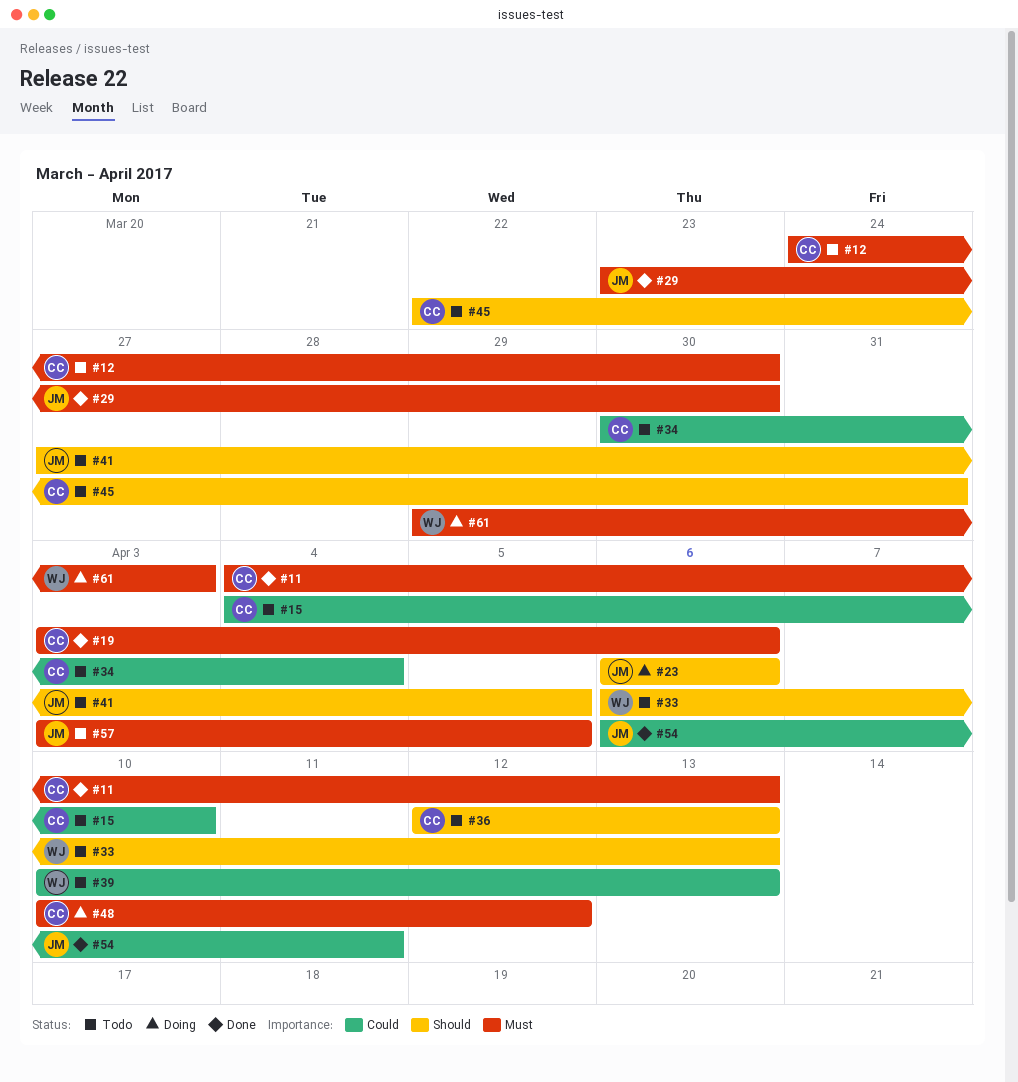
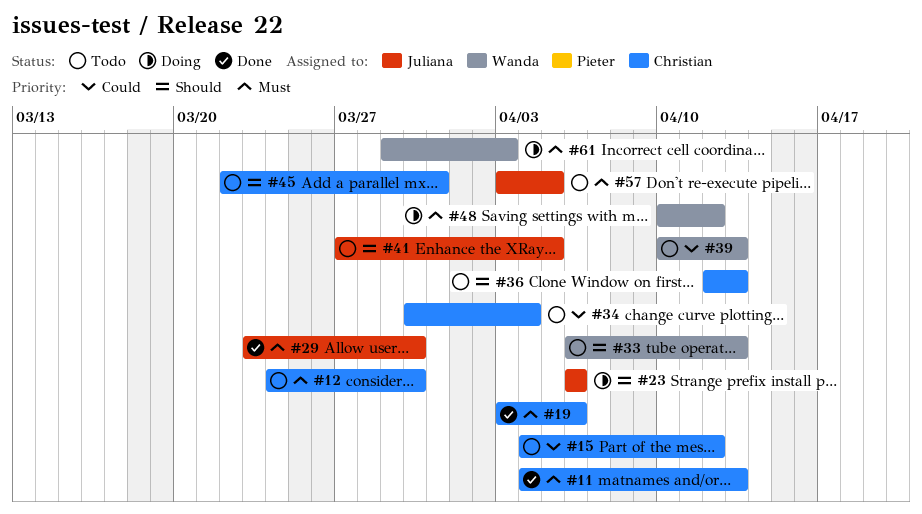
#15, due: Apr 10 -> Apr 12
#48, owner: Christian -> Wanda
#54: present -> none

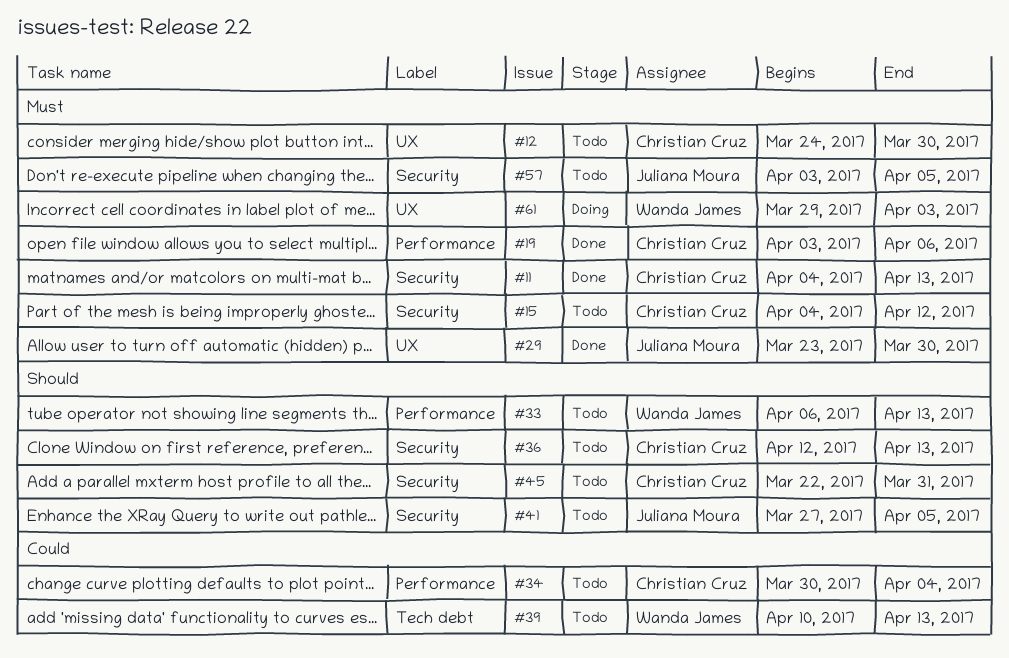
#15, priority: Could -> Must
#23: present -> none
#48: present -> none

